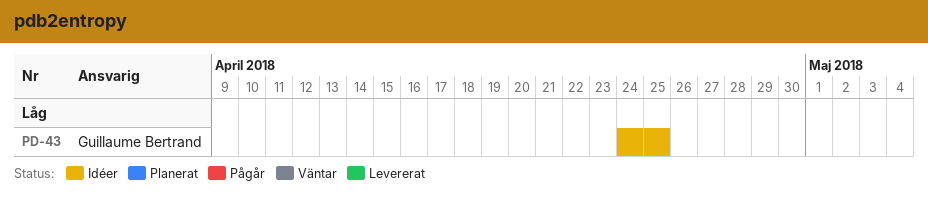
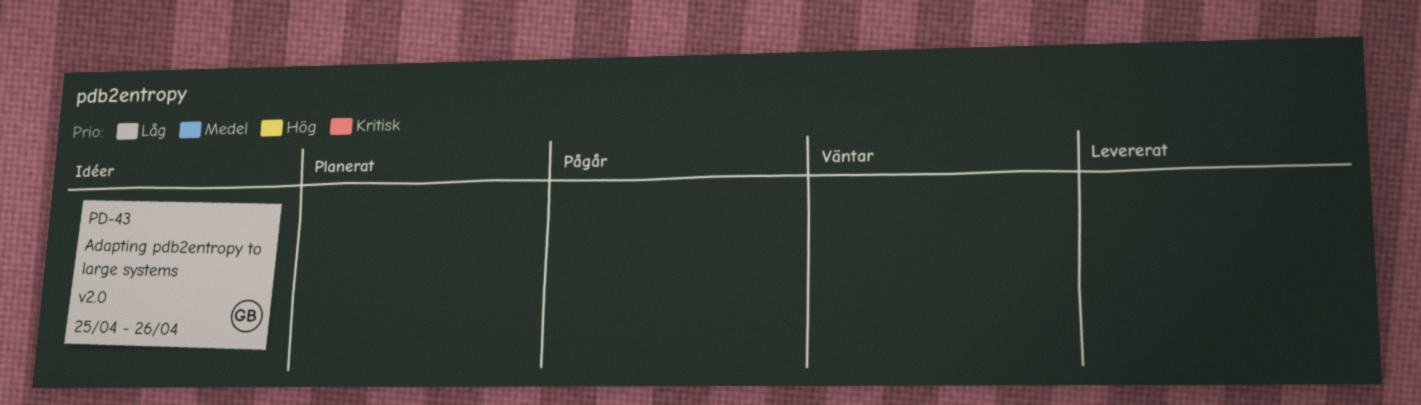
PD-43, start: Apr 24 -> Apr 25
PD-43, due: Apr 25 -> Apr 26

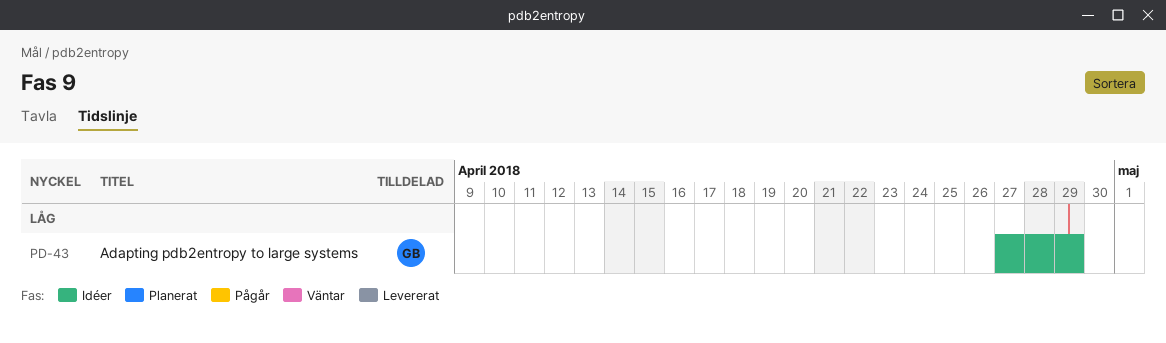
PD-43, start: Apr 25 -> Apr 27
PD-43, due: Apr 26 -> Apr 29

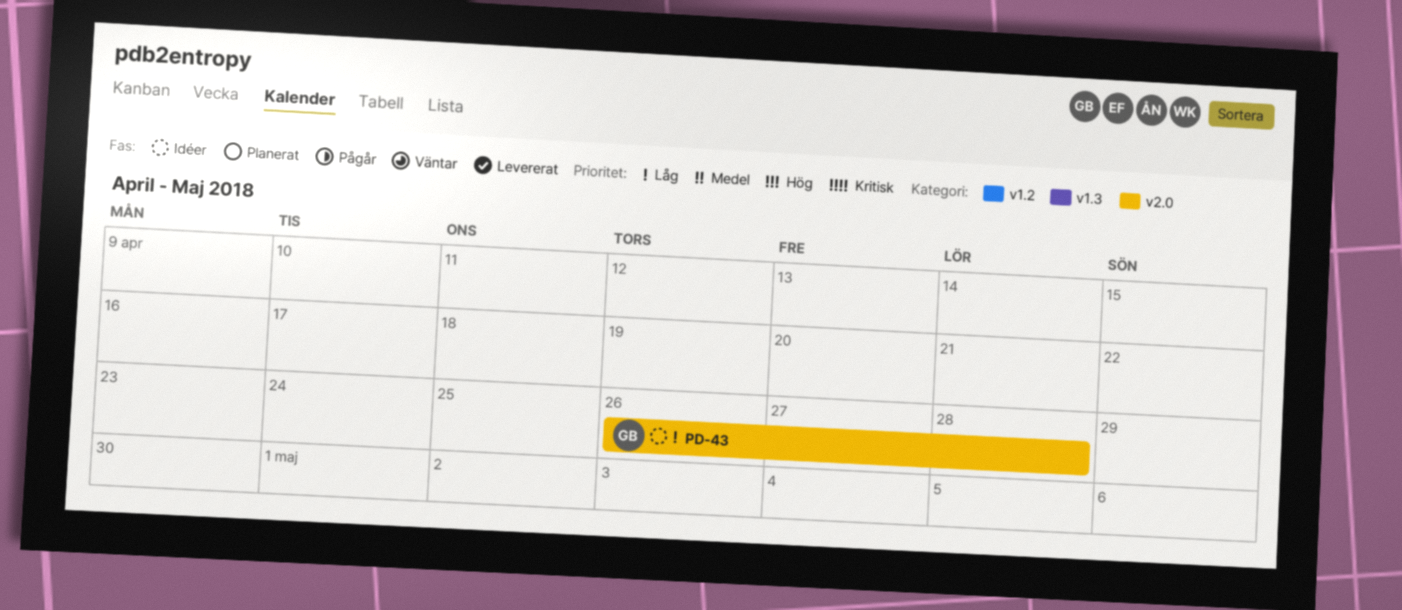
PD-43, start: Apr 27 -> Apr 26
PD-43, due: Apr 29 -> Apr 28

